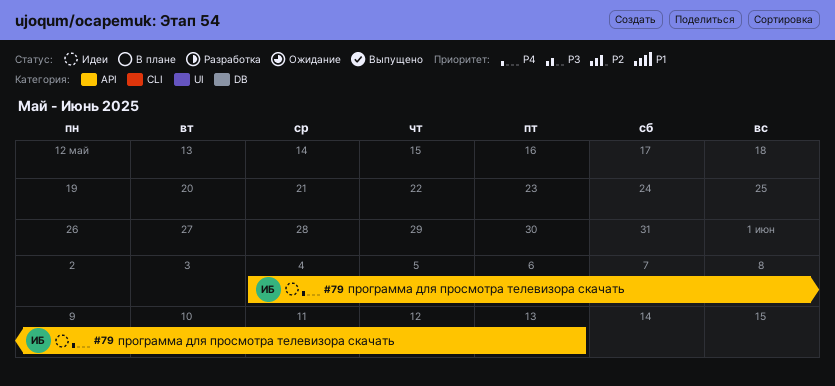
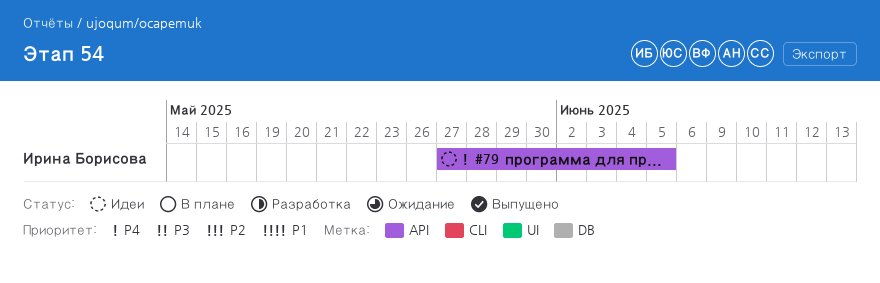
#79, start: Jun 4 -> May 27
#79, due: Jun 13 -> Jun 5

